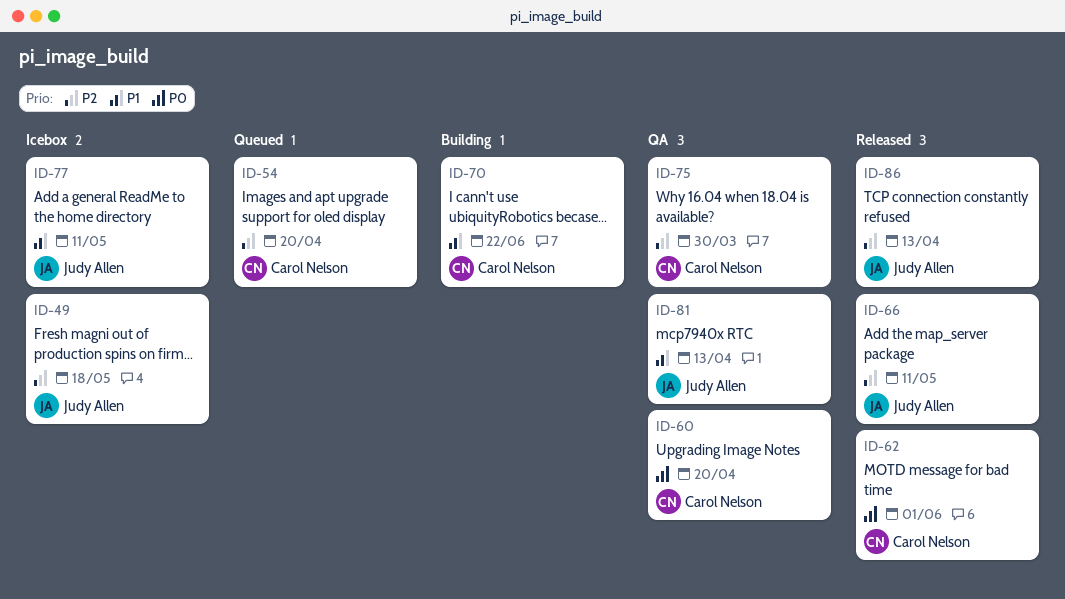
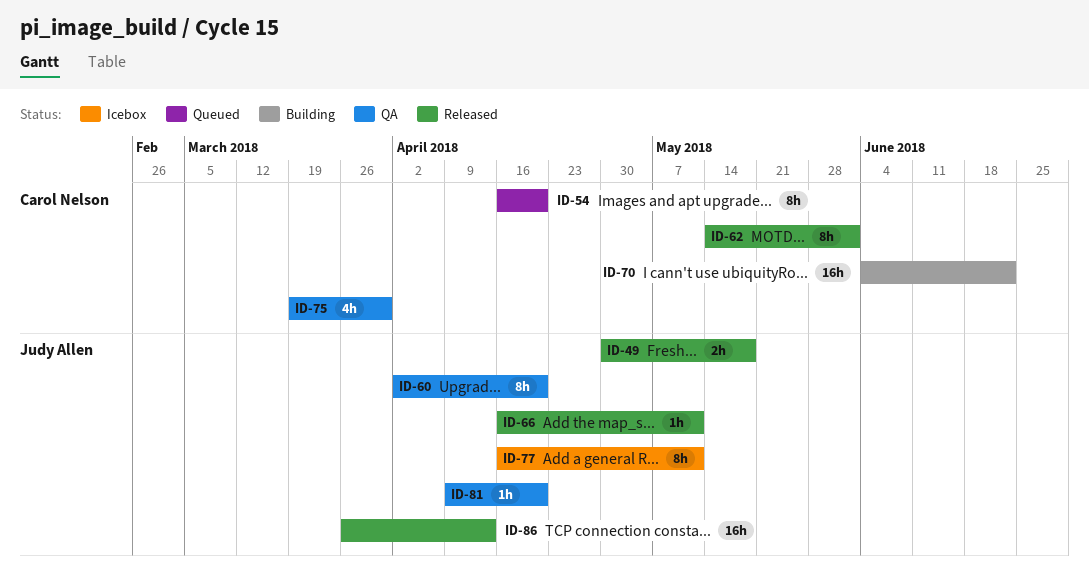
ID-49, status: Icebox -> Released
ID-60, owner: Carol Nelson -> Judy Allen
ID-81, due: Apr 13 -> Apr 20

